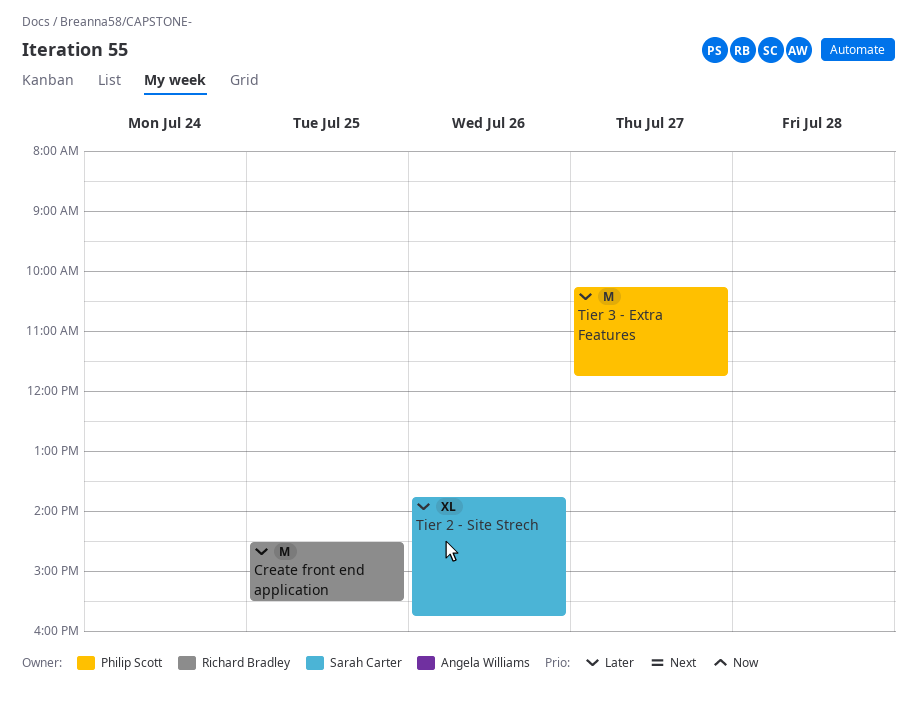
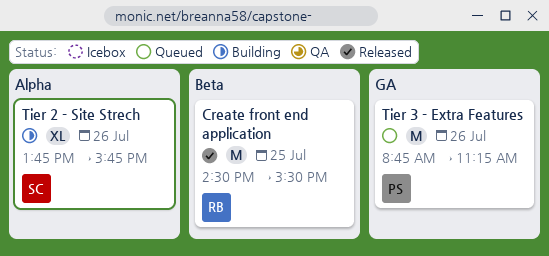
Tier 3 - Extra Features, day: Jul 27 -> Jul 26
Tier 3 - Extra Features, begins: 10:15 -> 08:45
Tier 3 - Extra Features, ends: 11:45 -> 11:15

